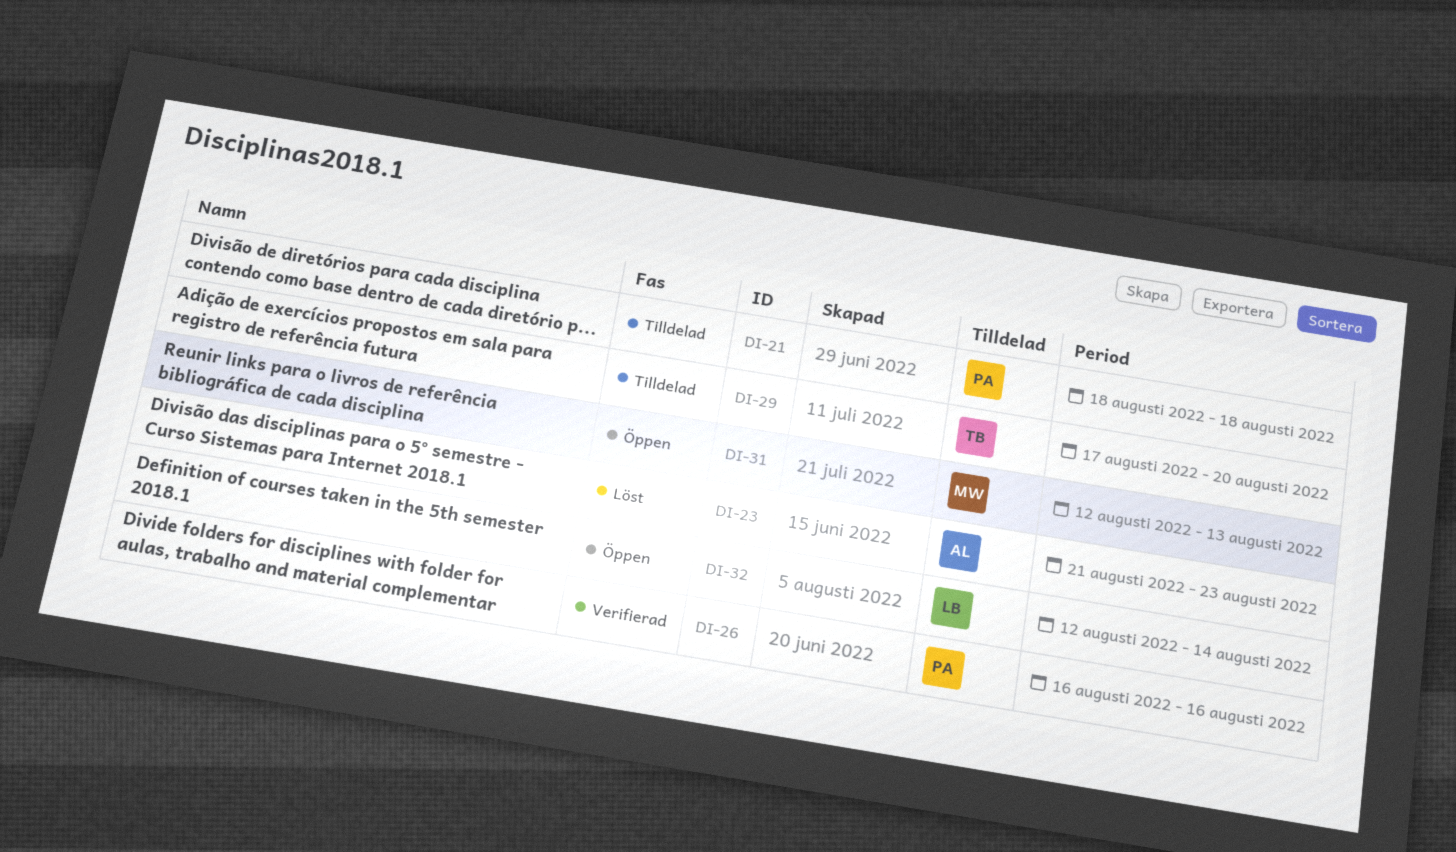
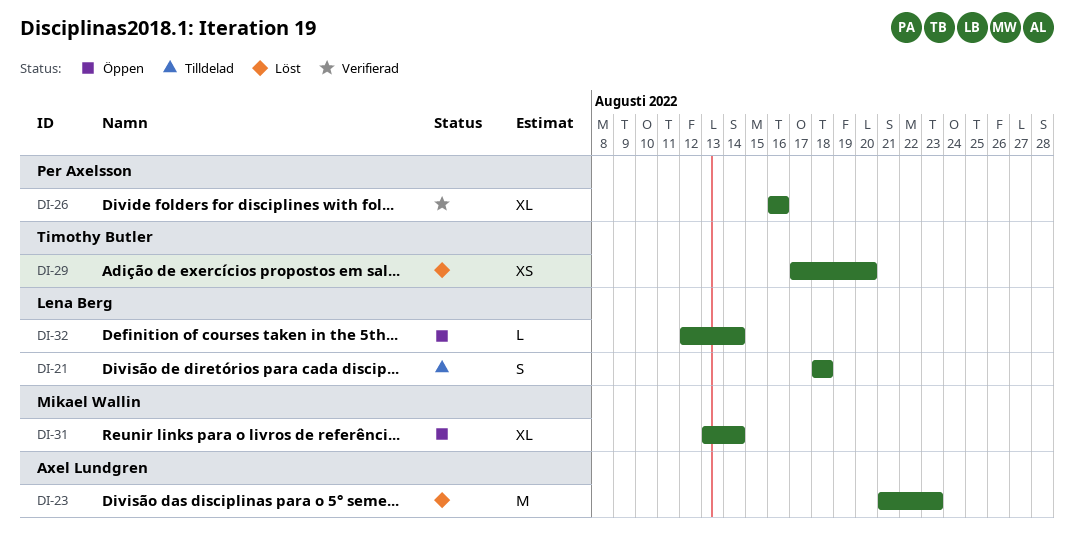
DI-21, owner: Per Axelsson -> Lena Berg
DI-29, status: Tilldelad -> Löst
DI-31, start: Aug 12 -> Aug 13
DI-31, due: Aug 13 -> Aug 14

